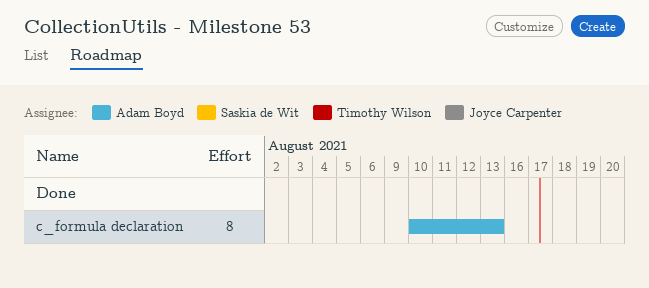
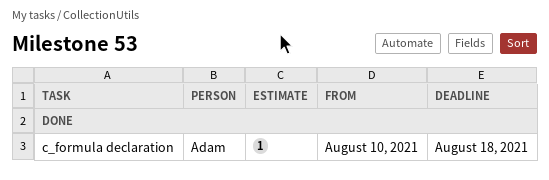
c_formula declaration, estimate: 8 -> 1
c_formula declaration, due: Aug 13 -> Aug 18

